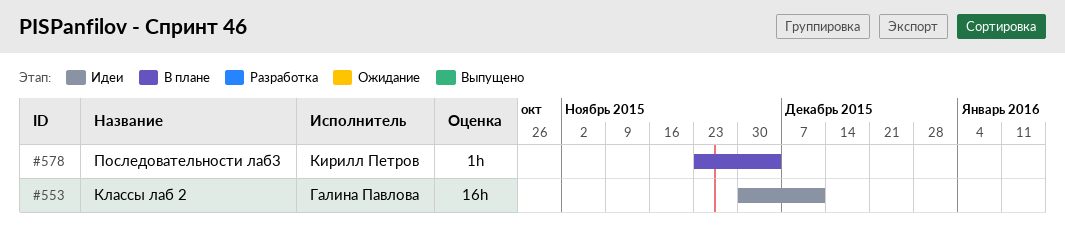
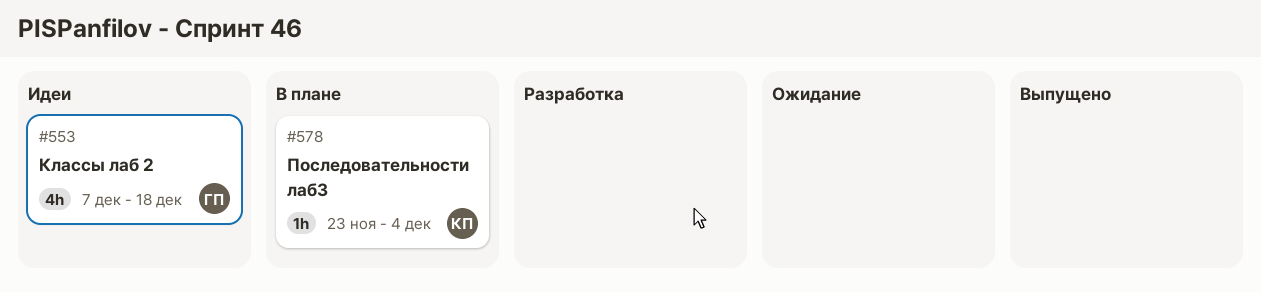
#553, estimate: 16h -> 4h
#553, start: Nov 30 -> Dec 7
#553, due: Dec 11 -> Dec 18

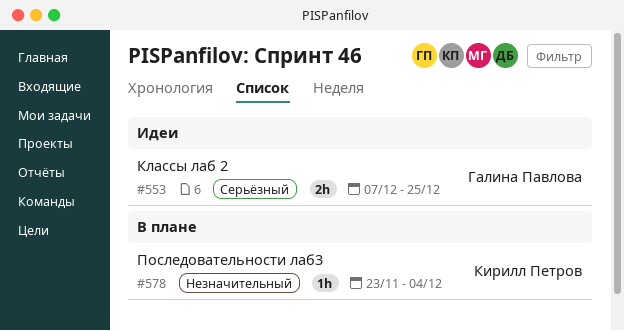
#553, estimate: 4h -> 2h
#553, due: Dec 18 -> Dec 25

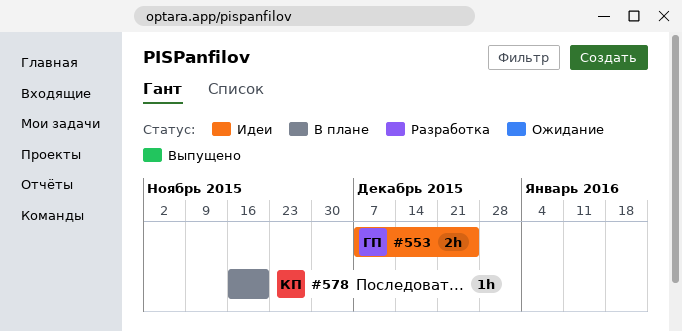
#578, start: Nov 23 -> Nov 16
#578, due: Dec 4 -> Nov 20

